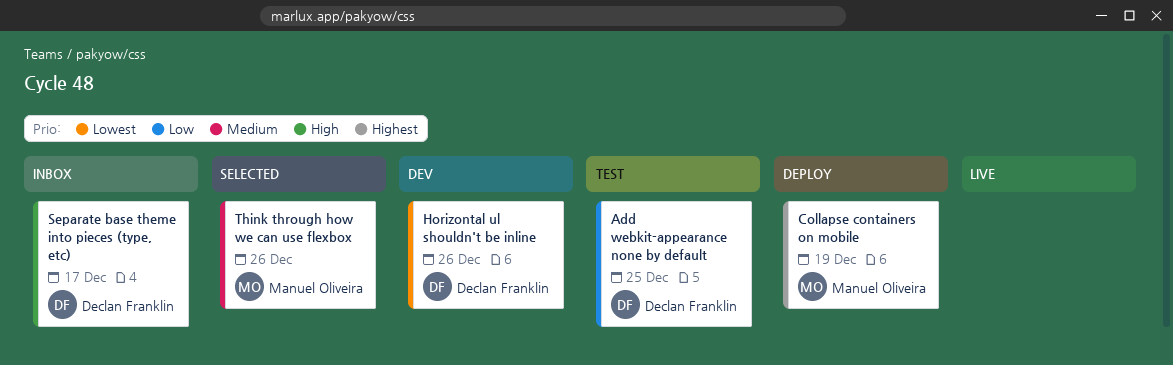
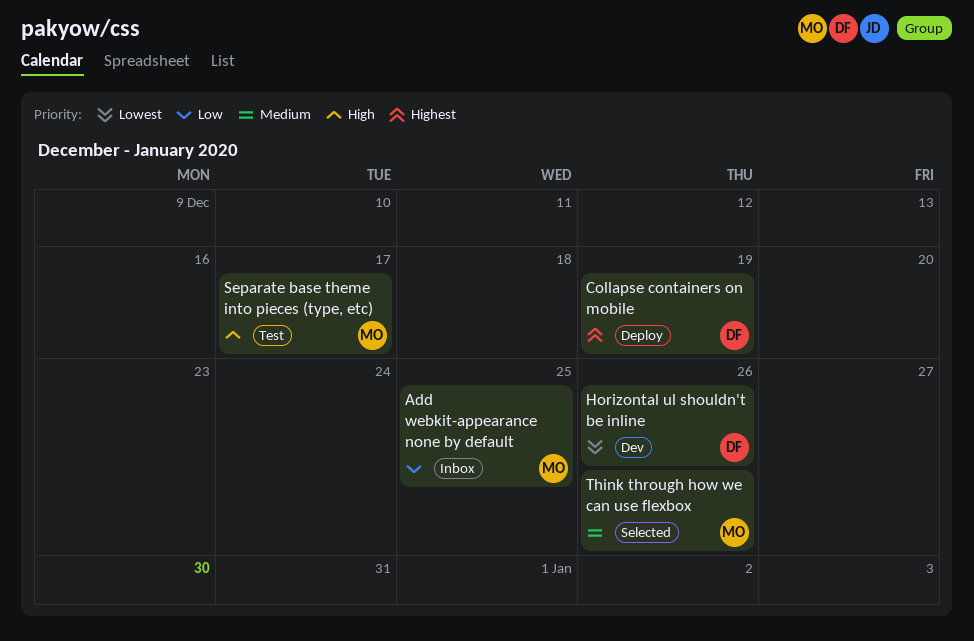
Add webkit-appearance none by default, status: Test -> Inbox
Add webkit-appearance none by default, owner: Declan Franklin -> Manuel Oliveira
Collapse containers on mobile, owner: Manuel Oliveira -> Declan Franklin
Separate base theme into pieces (type, etc), status: Inbox -> Test
Separate base theme into pieces (type, etc), owner: Declan Franklin -> Manuel Oliveira

